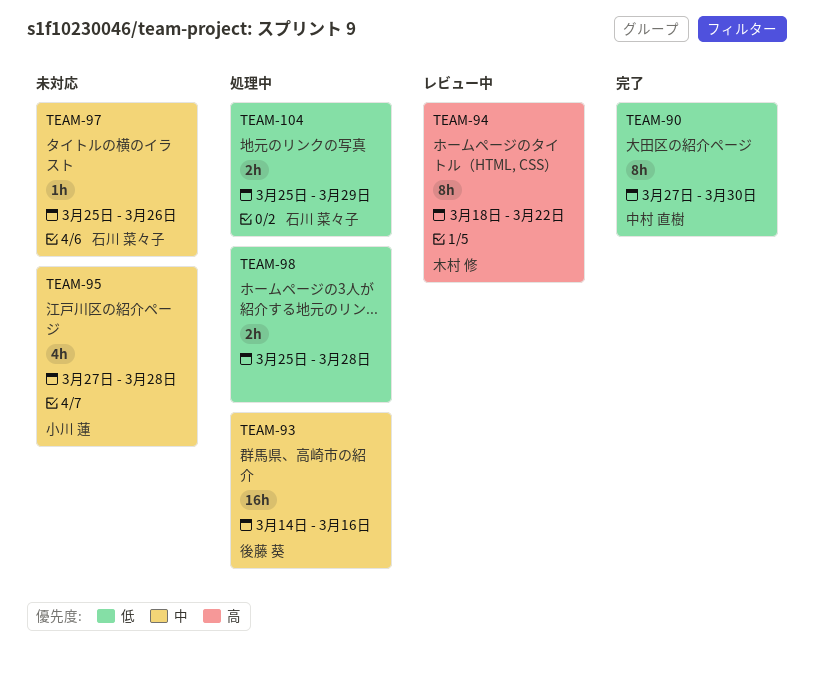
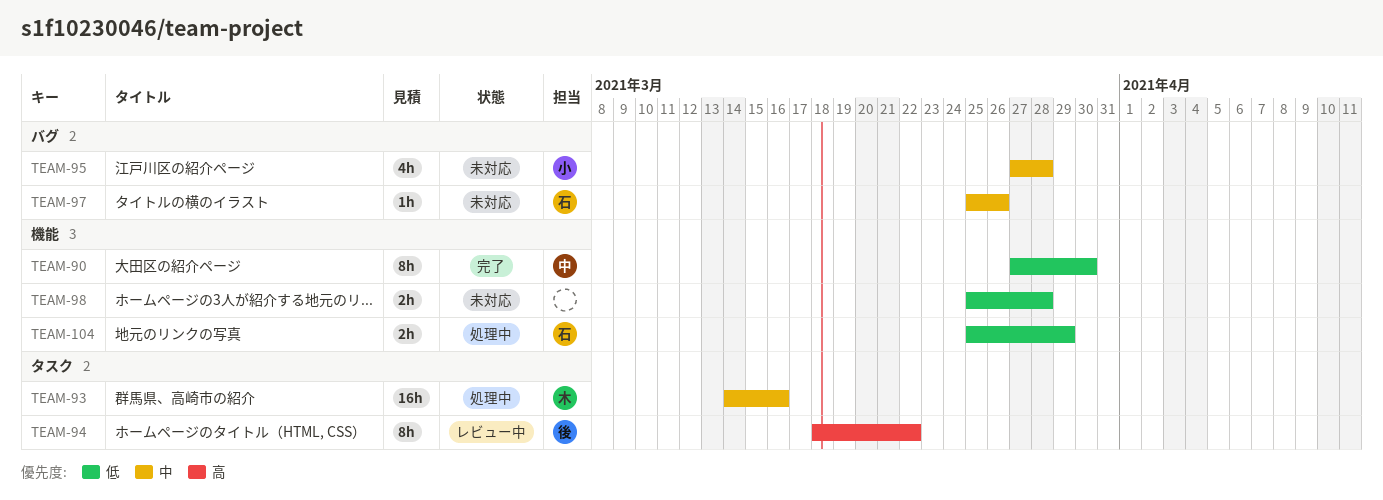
TEAM-93, owner: 後藤 葵 -> 木村 修
TEAM-94, owner: 木村 修 -> 後藤 葵
TEAM-98, status: 処理中 -> 未対応

